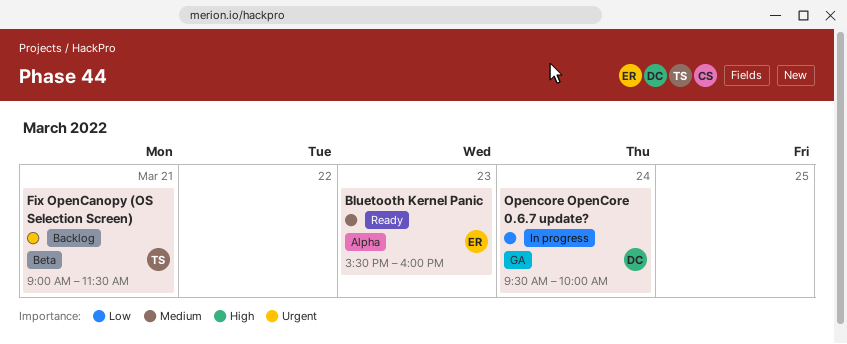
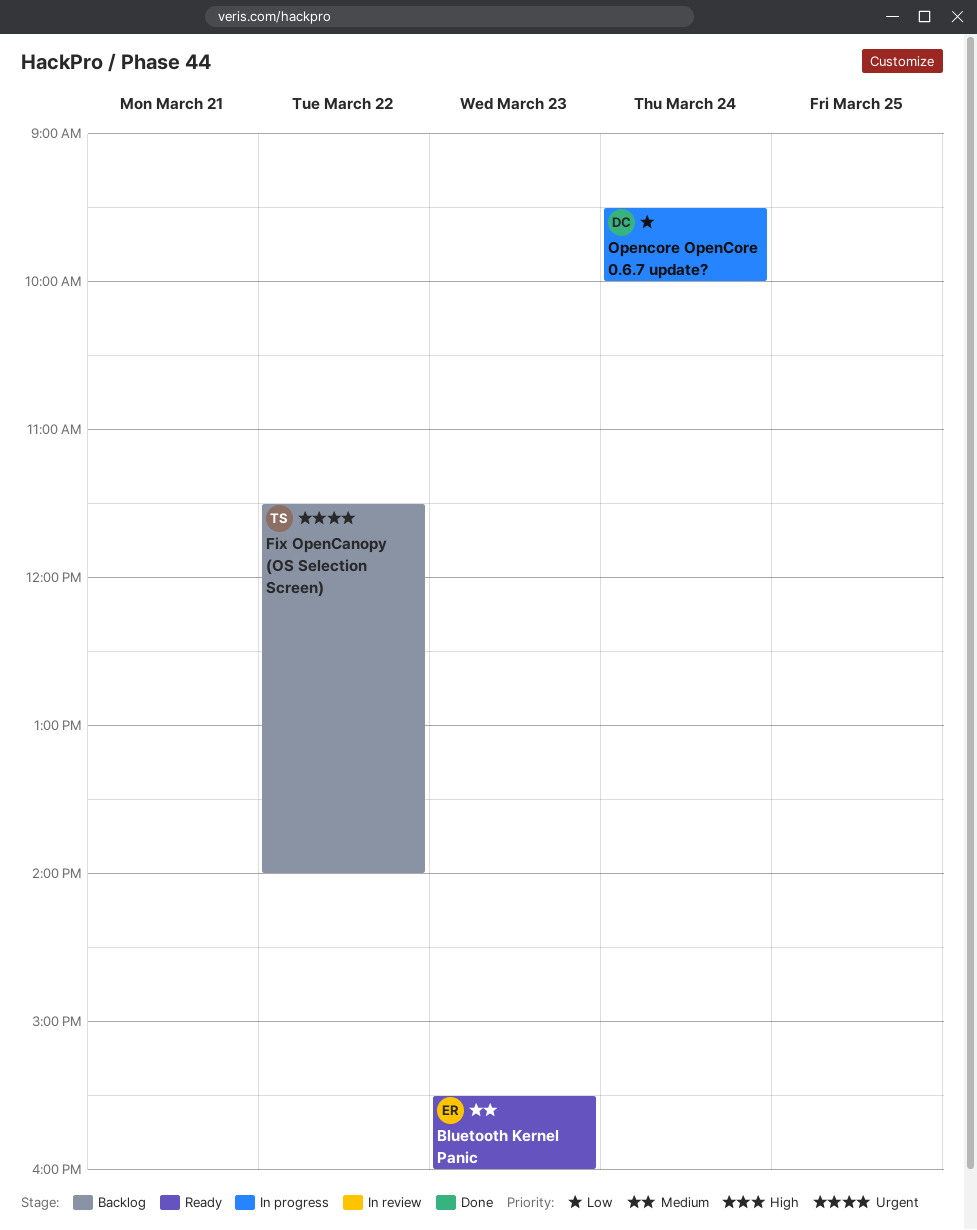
Fix OpenCanopy (OS Selection Screen), day: Mar 21 -> Mar 22
Fix OpenCanopy (OS Selection Screen), begins: 09:00 -> 11:30
Fix OpenCanopy (OS Selection Screen), ends: 11:30 -> 14:00

